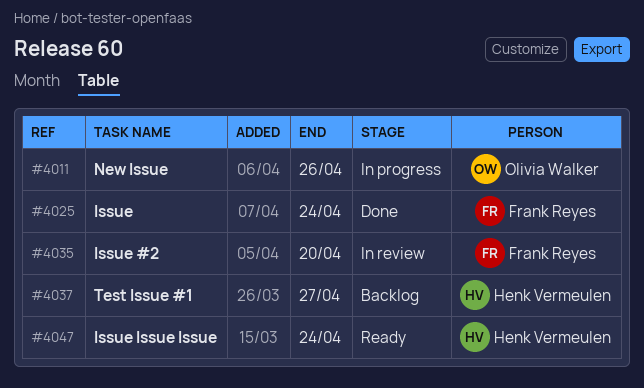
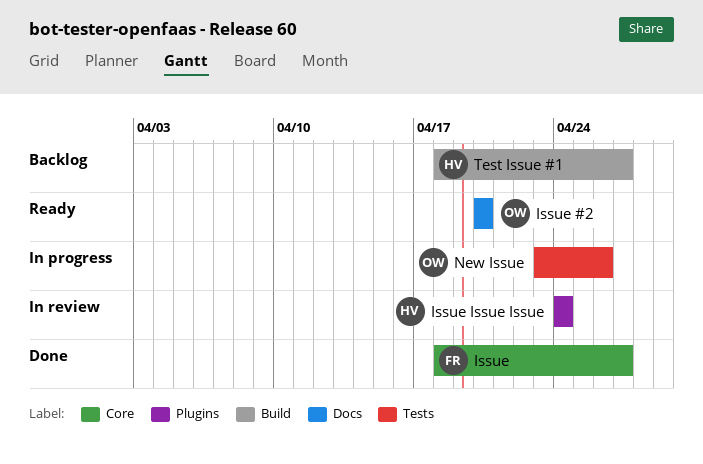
Issue, due: Apr 24 -> Apr 27
Issue #2, status: In review -> Ready
Issue #2, owner: Frank Reyes -> Olivia Walker
Issue Issue Issue, status: Ready -> In review

